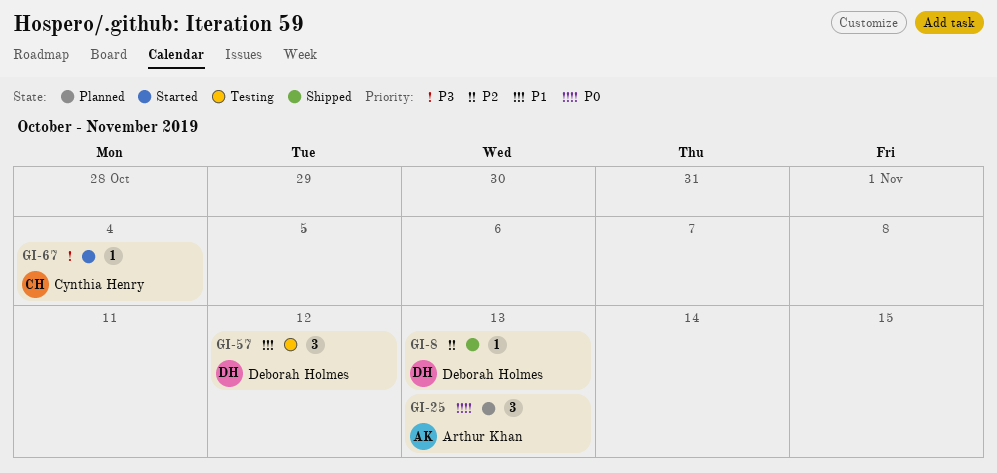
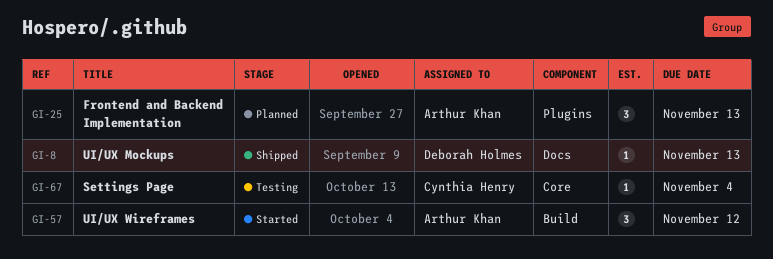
GI-57, status: Testing -> Started
GI-57, owner: Deborah Holmes -> Arthur Khan
GI-67, status: Started -> Testing

